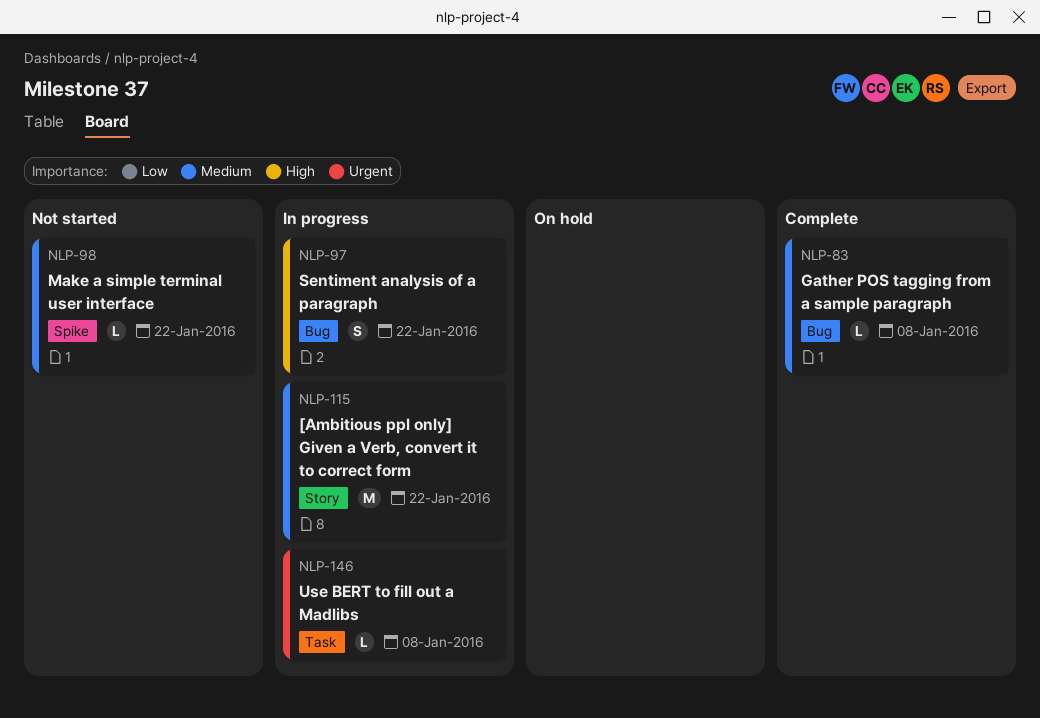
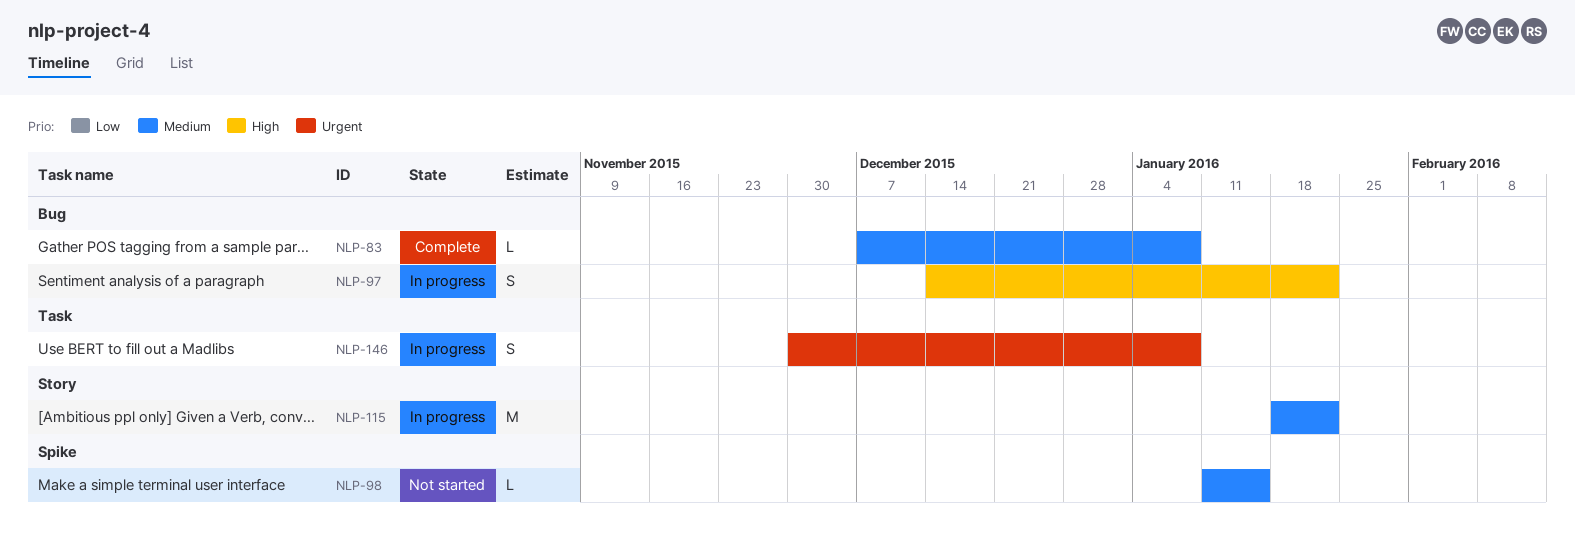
NLP-98, due: Jan 22 -> Jan 15
NLP-146, estimate: L -> S

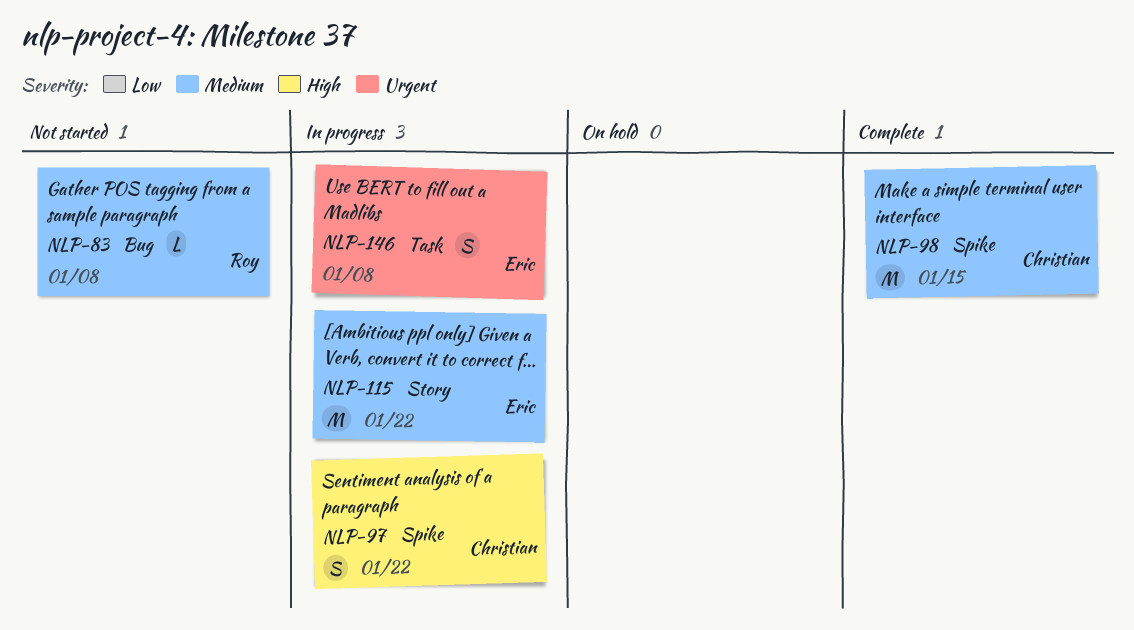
NLP-83, status: Complete -> Not started
NLP-97, label: Bug -> Spike
NLP-98, status: Not started -> Complete
NLP-98, estimate: L -> M

